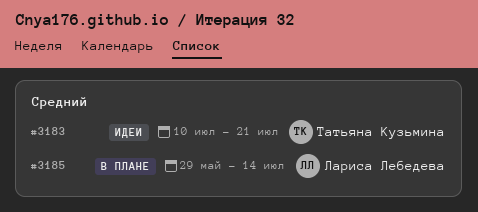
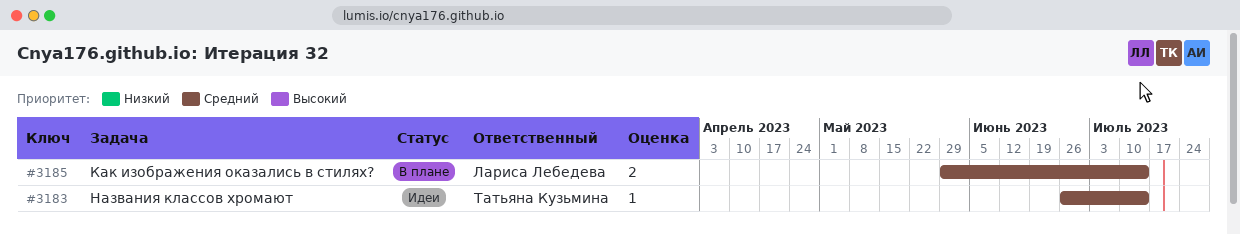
#3183, start: Jul 10 -> Jun 26
#3183, due: Jul 21 -> Jul 14

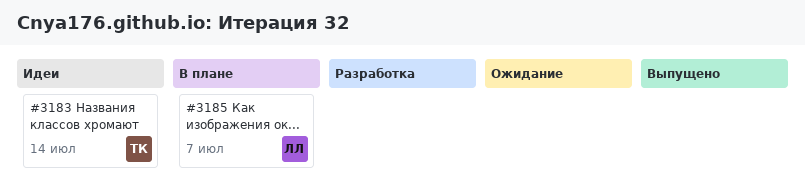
#3185, due: Jul 14 -> Jul 7

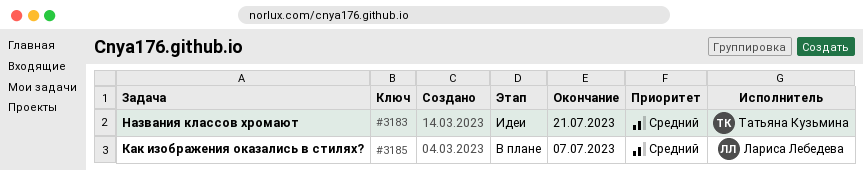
#3183, due: Jul 14 -> Jul 21

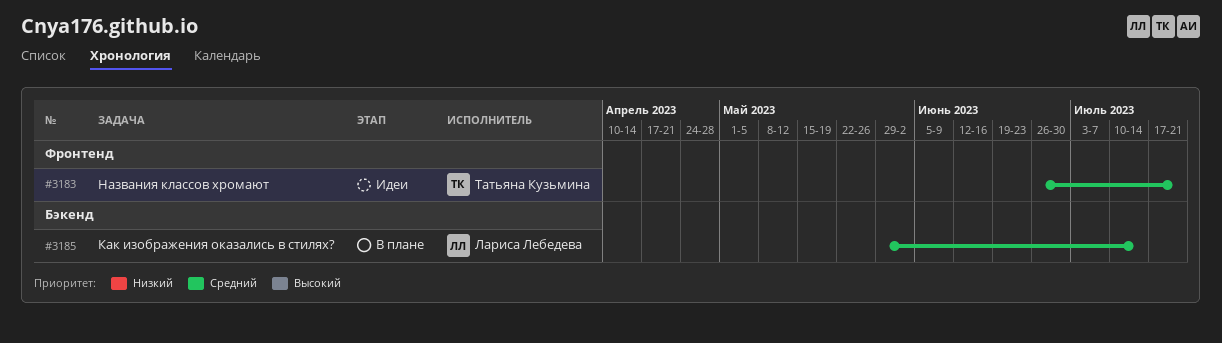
#3185, due: Jul 7 -> Jul 14

